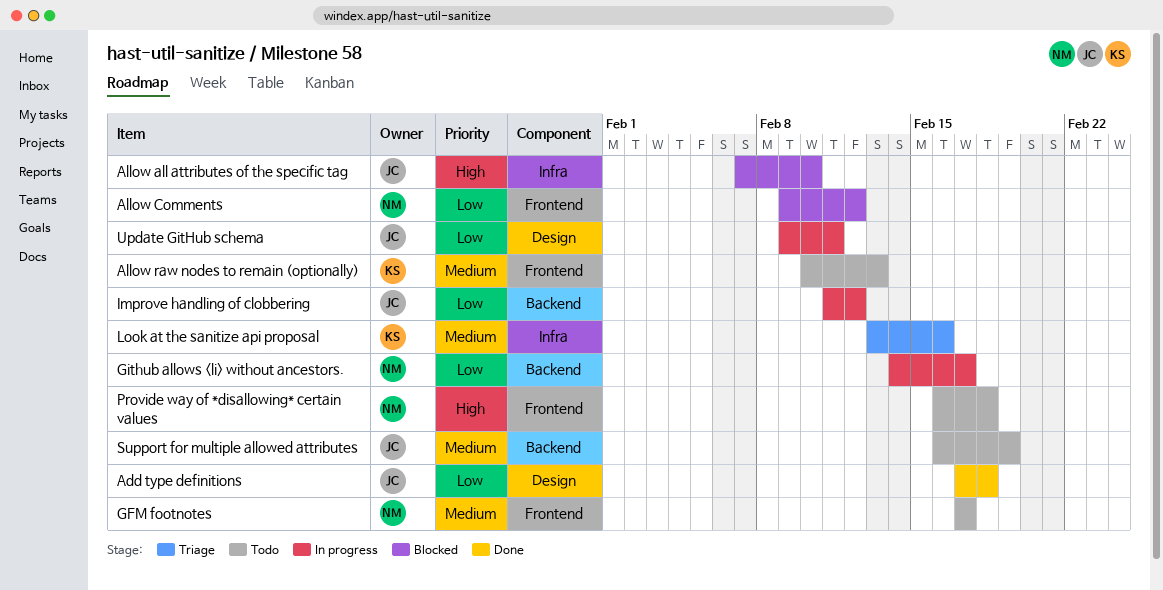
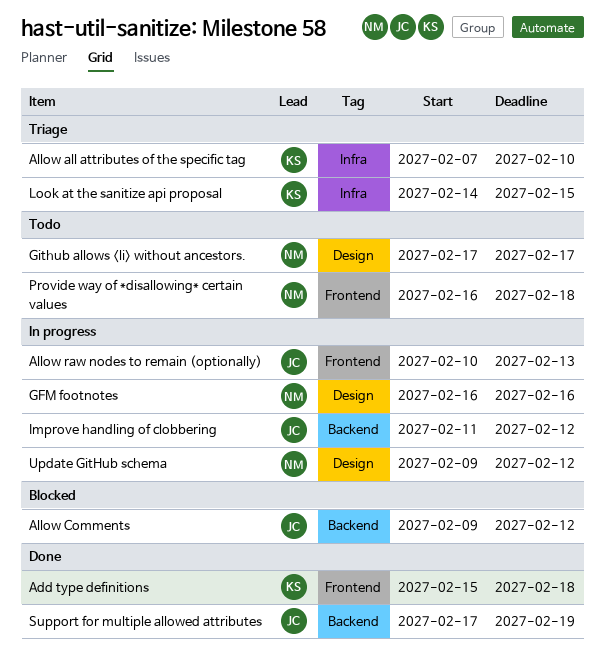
Add type definitions, owner: JC -> KS
Add type definitions, label: Design -> Frontend
Add type definitions, start: Feb 17 -> Feb 15
Allow all attributes of the specific tag, status: Blocked -> Triage
Allow all attributes of the specific tag, owner: JC -> KS
Allow Comments, owner: NM -> JC
Allow Comments, label: Frontend -> Backend
Allow raw nodes to remain (optionally), status: Todo -> In progress
Allow raw nodes to remain (optionally), owner: KS -> JC
GFM footnotes, status: Todo -> In progress
GFM footnotes, label: Frontend -> Design
GFM footnotes, start: Feb 17 -> Feb 16
GFM footnotes, due: Feb 17 -> Feb 16
Github allows <li> without ancestors., status: In progress -> Todo
Github allows <li> without ancestors., label: Backend -> Design
Github allows <li> without ancestors., start: Feb 14 -> Feb 17
Look at the sanitize api proposal, start: Feb 13 -> Feb 14
Look at the sanitize api proposal, due: Feb 16 -> Feb 15
Support for multiple allowed attributes, status: Todo -> Done
Support for multiple allowed attributes, start: Feb 16 -> Feb 17
Update GitHub schema, owner: JC -> NM
Update GitHub schema, due: Feb 11 -> Feb 12

